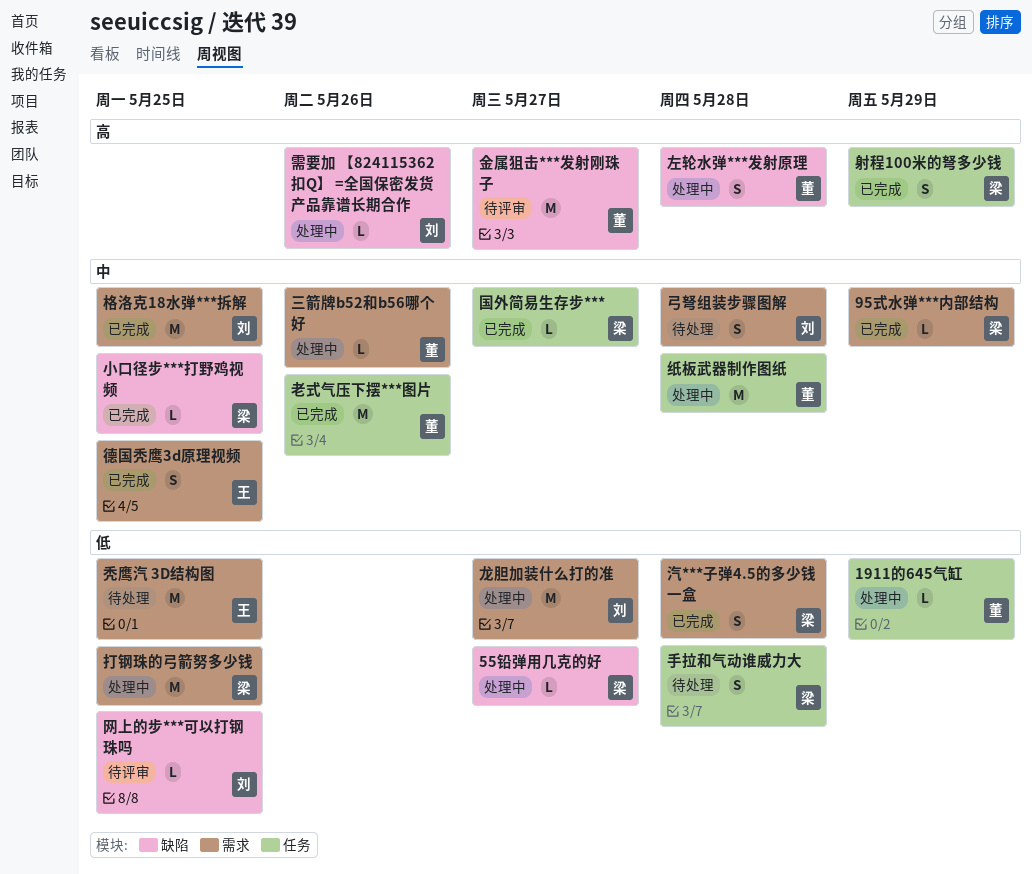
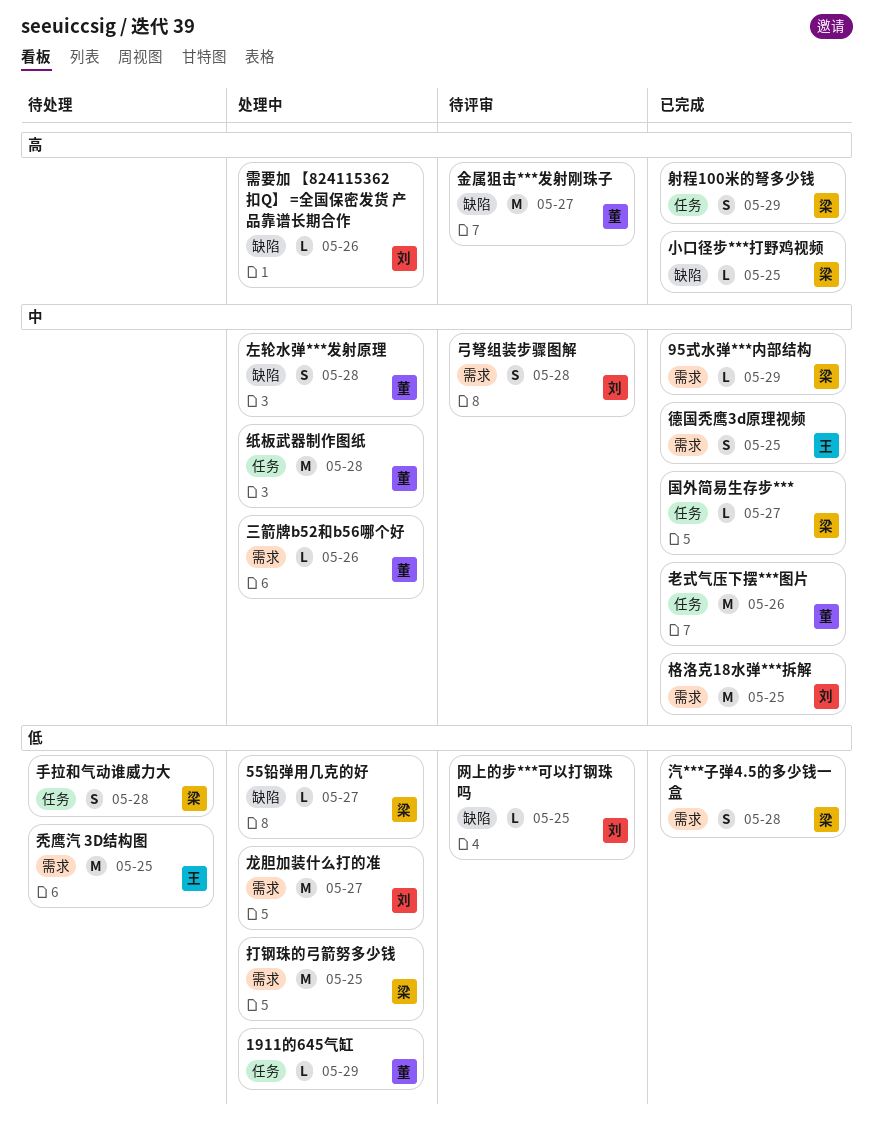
小口径步***打野鸡视频, priority: 中 -> 高
左轮水弹***发射原理, priority: 高 -> 中
弓弩组装步骤图解, status: 待处理 -> 待评审

